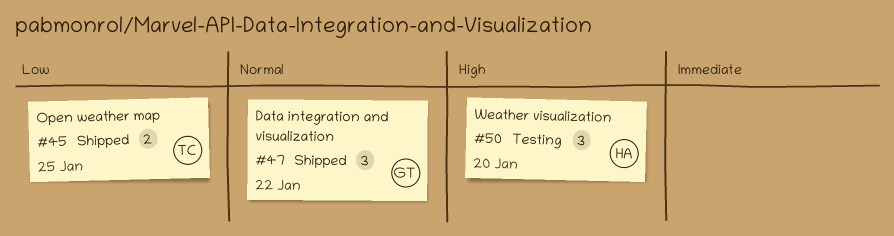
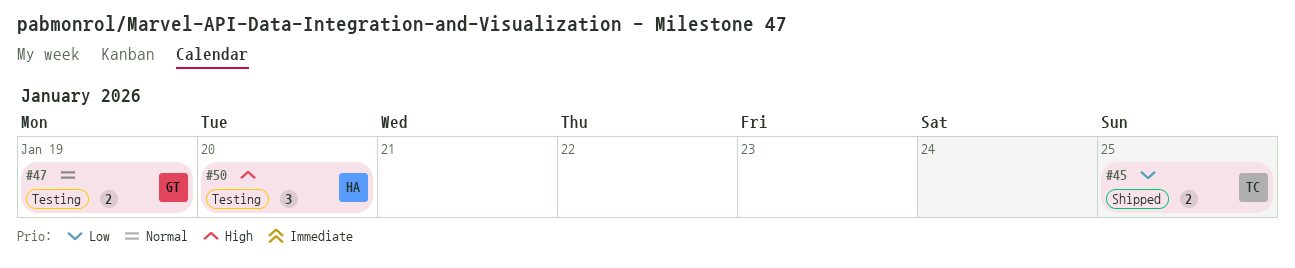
#47, status: Shipped -> Testing
#47, estimate: 3 -> 2
#47, due: Jan 22 -> Jan 19

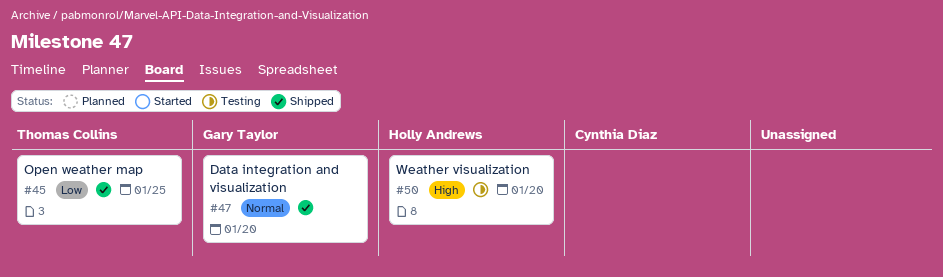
#47, status: Testing -> Shipped
#47, due: Jan 19 -> Jan 20

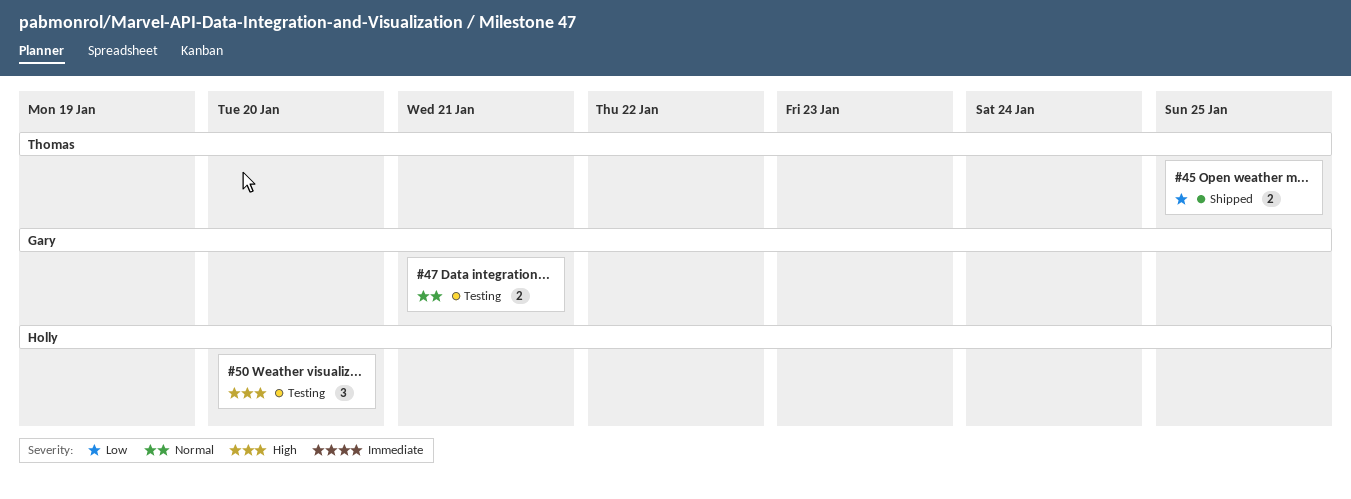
#47, status: Shipped -> Testing
#47, due: Jan 20 -> Jan 21

